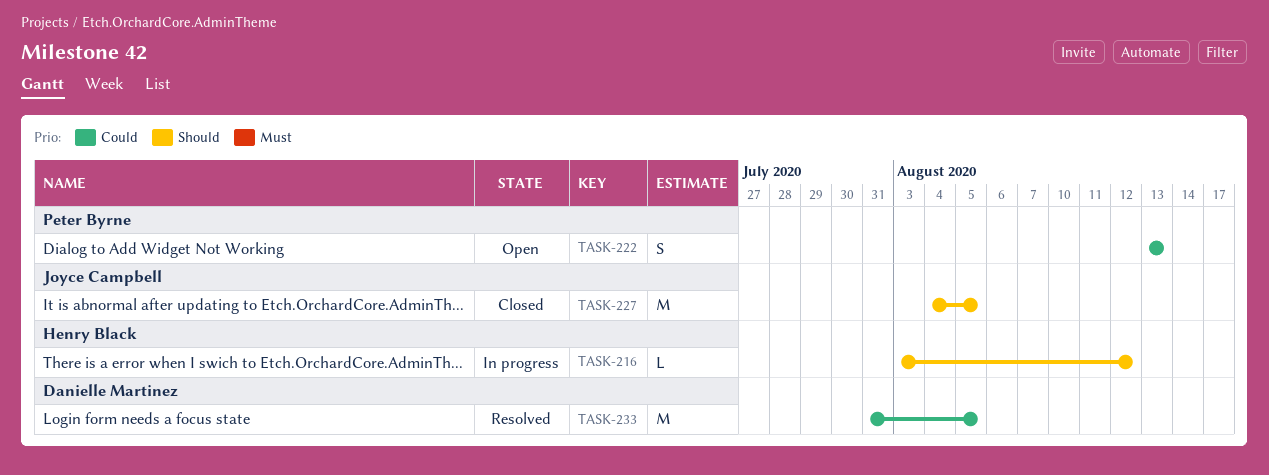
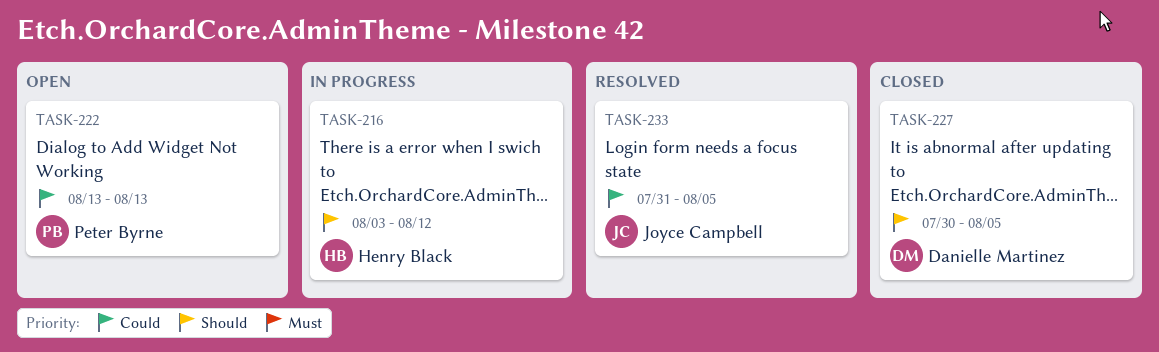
TASK-227, owner: Joyce Campbell -> Danielle Martinez
TASK-227, start: Aug 4 -> Jul 30
TASK-233, owner: Danielle Martinez -> Joyce Campbell

